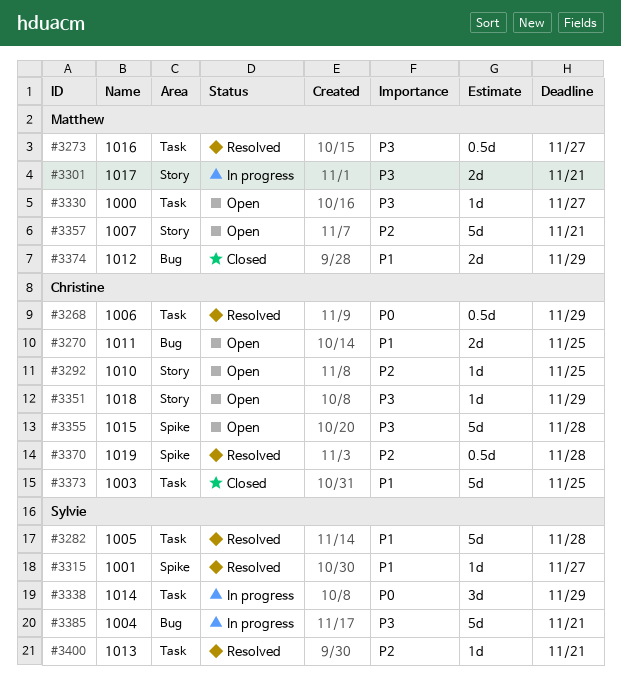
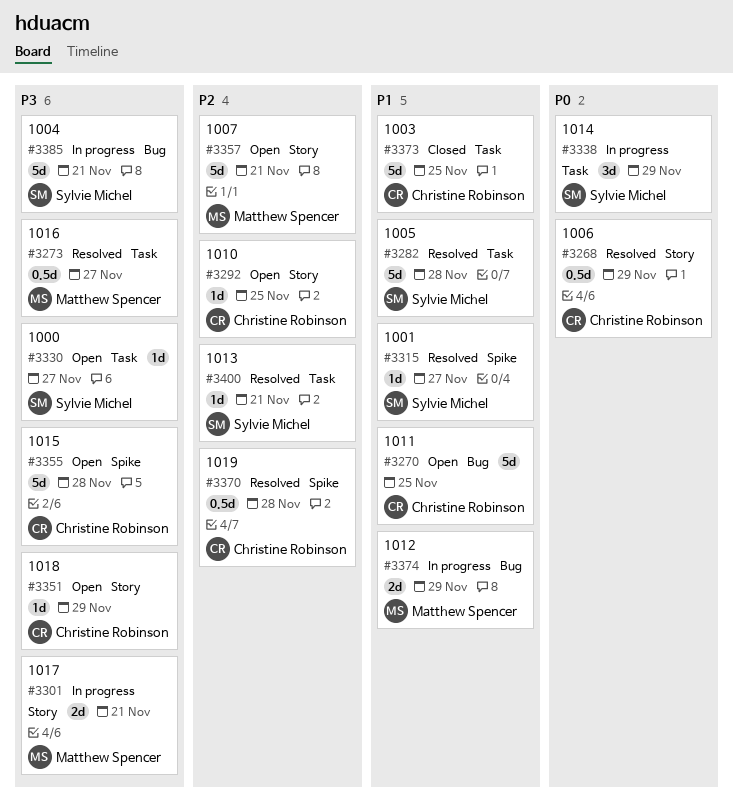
#3268, label: Task -> Story
#3270, estimate: 2d -> 5d
#3330, owner: Matthew Spencer -> Sylvie Michel
#3374, status: Closed -> In progress

